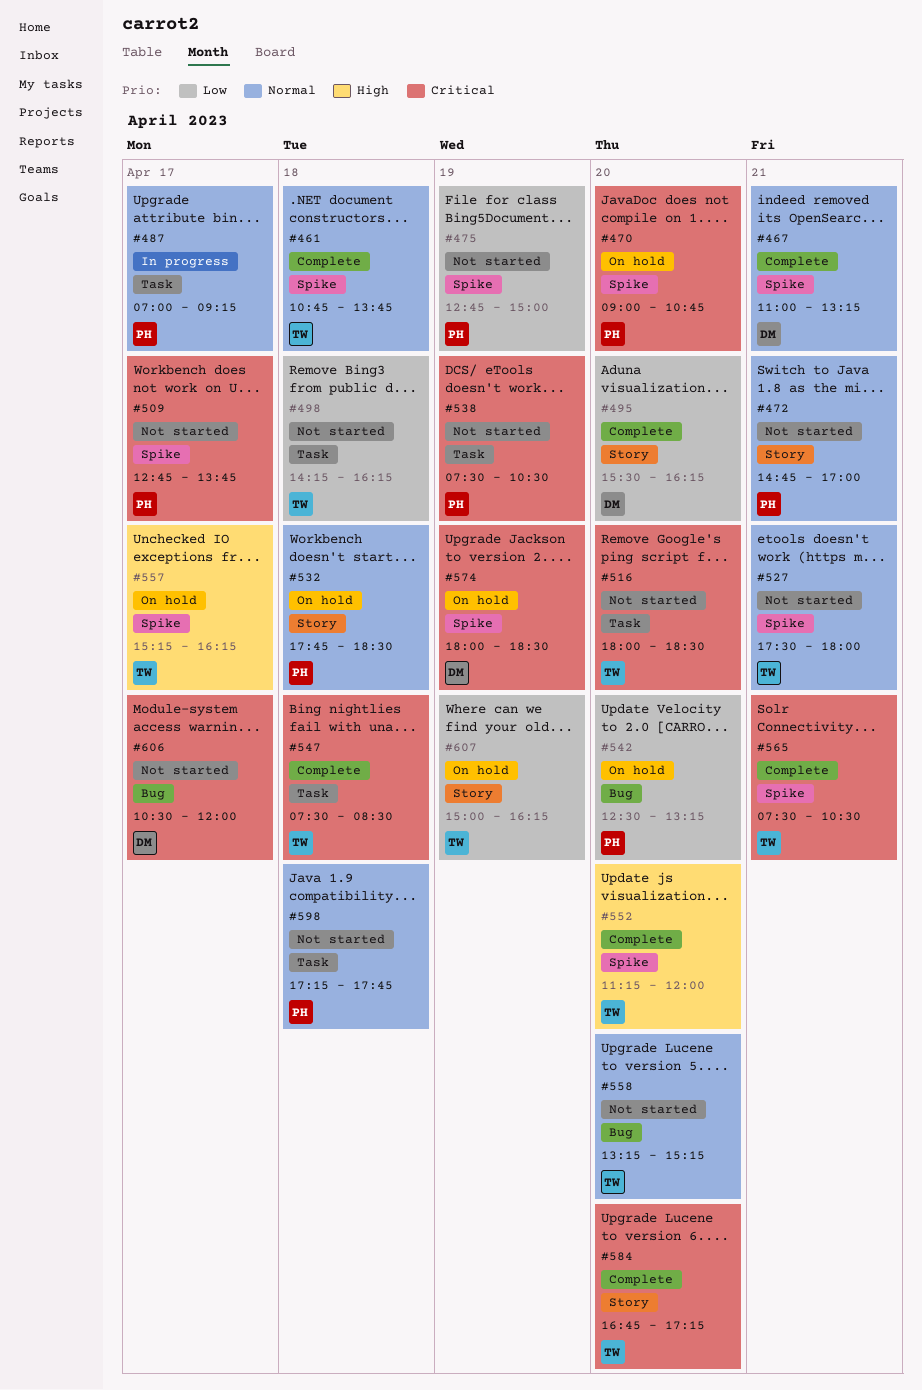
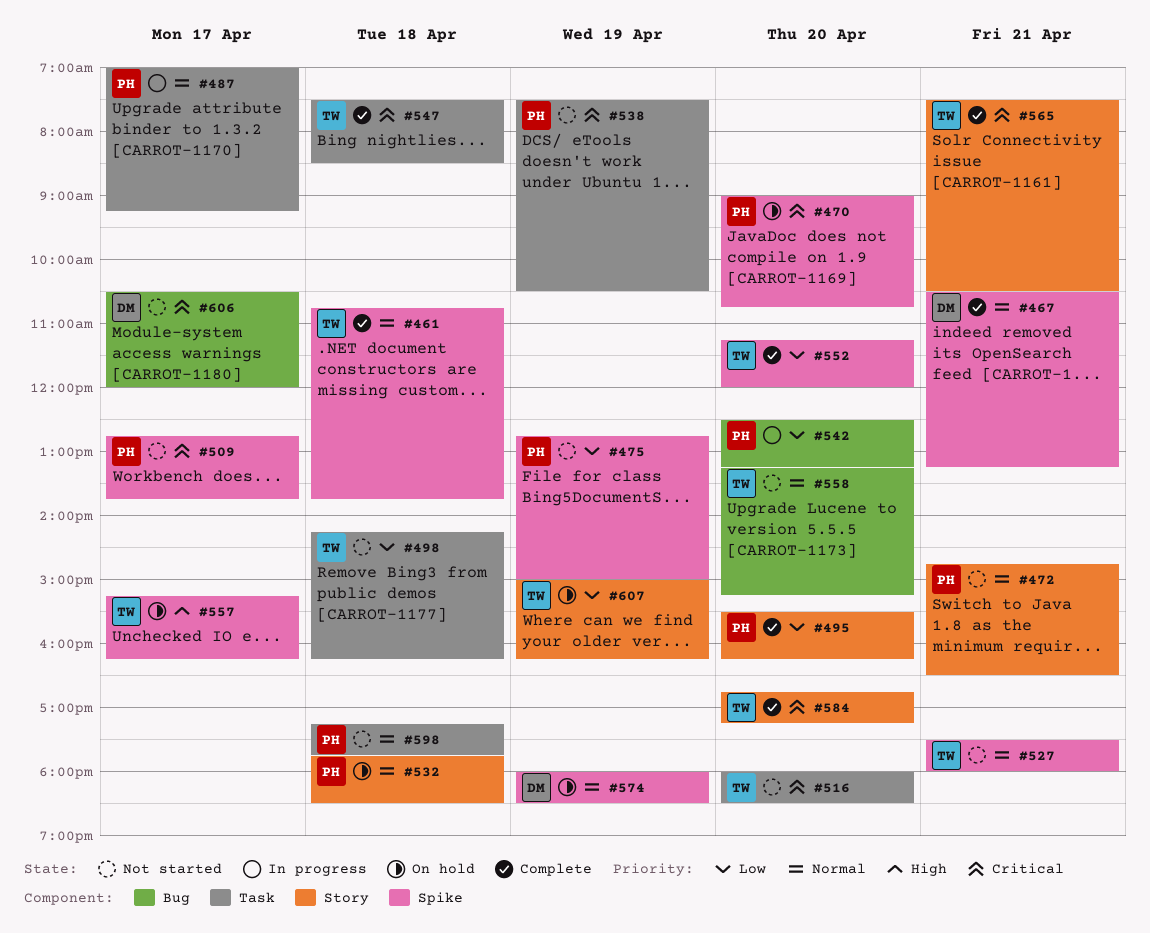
#467, begins: 11:00 -> 10:30
#472, ends: 17:00 -> 16:30
#495, owner: DM -> PH
#542, status: On hold -> In progress
#552, priority: High -> Low
#565, label: Spike -> Story
#574, priority: Critical -> Normal

